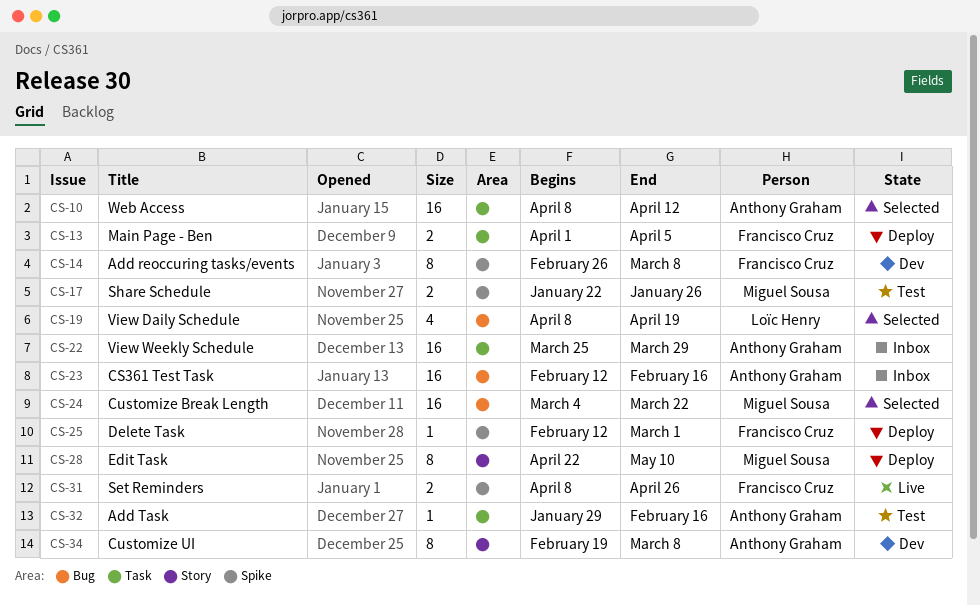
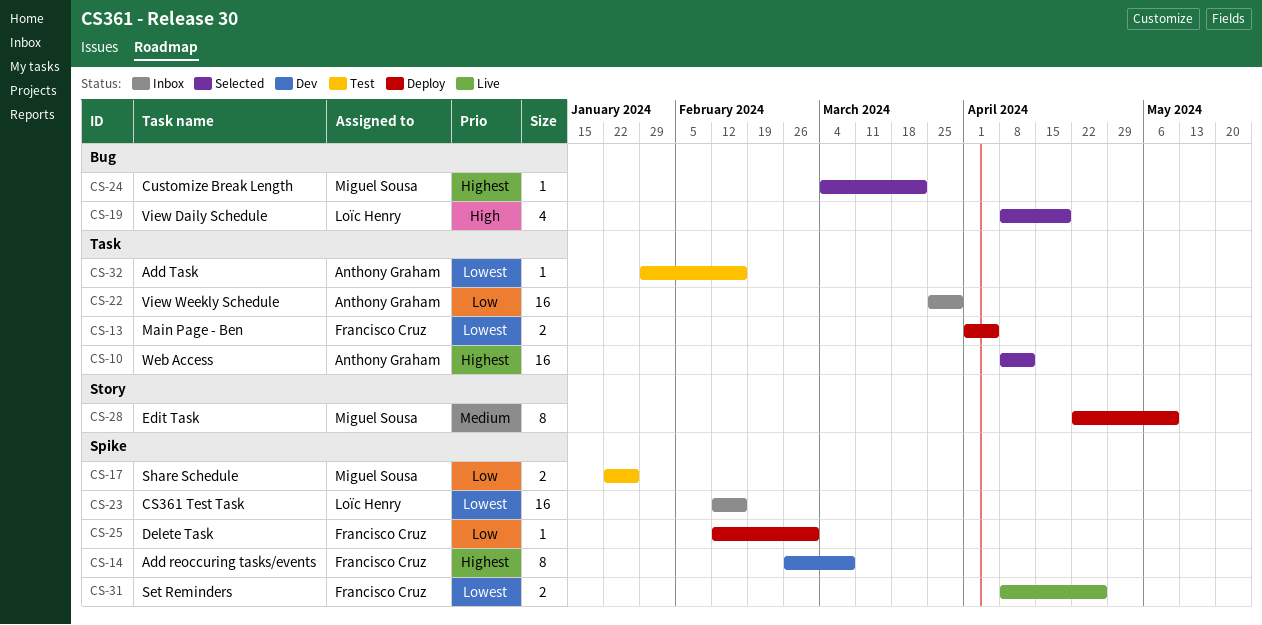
CS-23, owner: Anthony Graham -> Loïc Henry
CS-23, label: Bug -> Spike
CS-24, estimate: 16 -> 1
CS-34: present -> none

